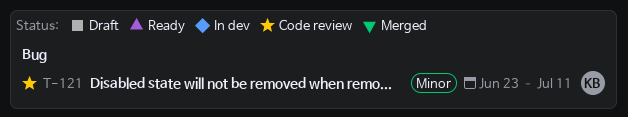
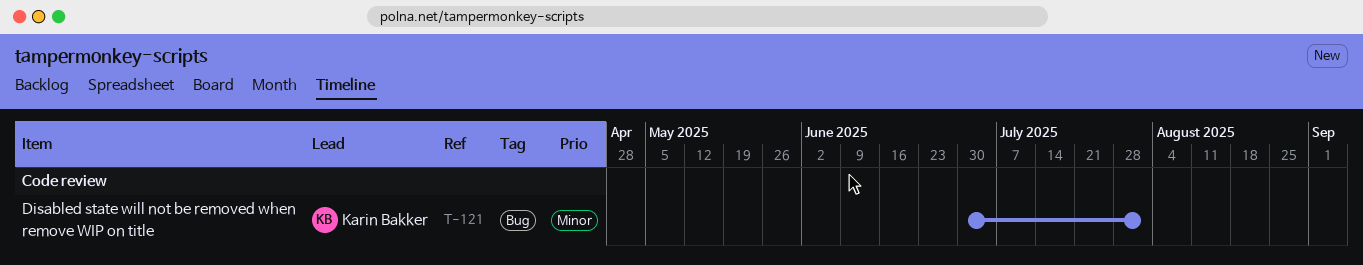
T-121, start: Jun 23 -> Jun 30
T-121, due: Jul 11 -> Aug 1

